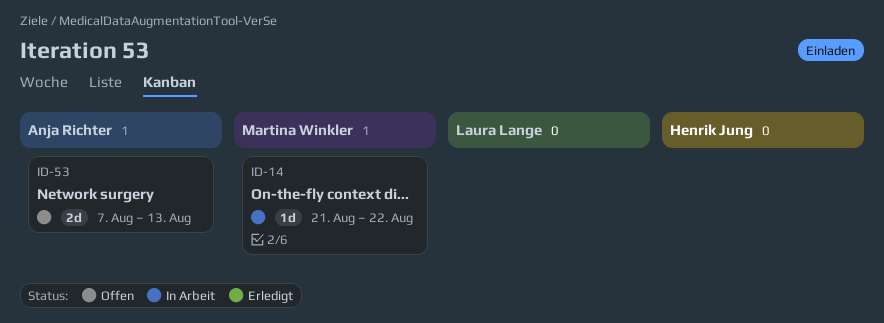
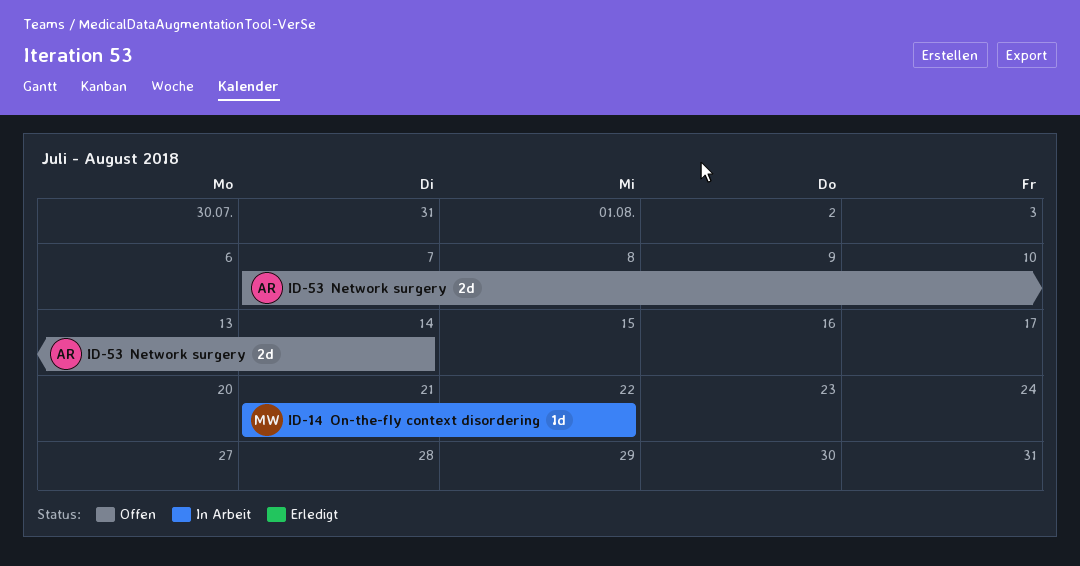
ID-53, due: Aug 13 -> Aug 14

